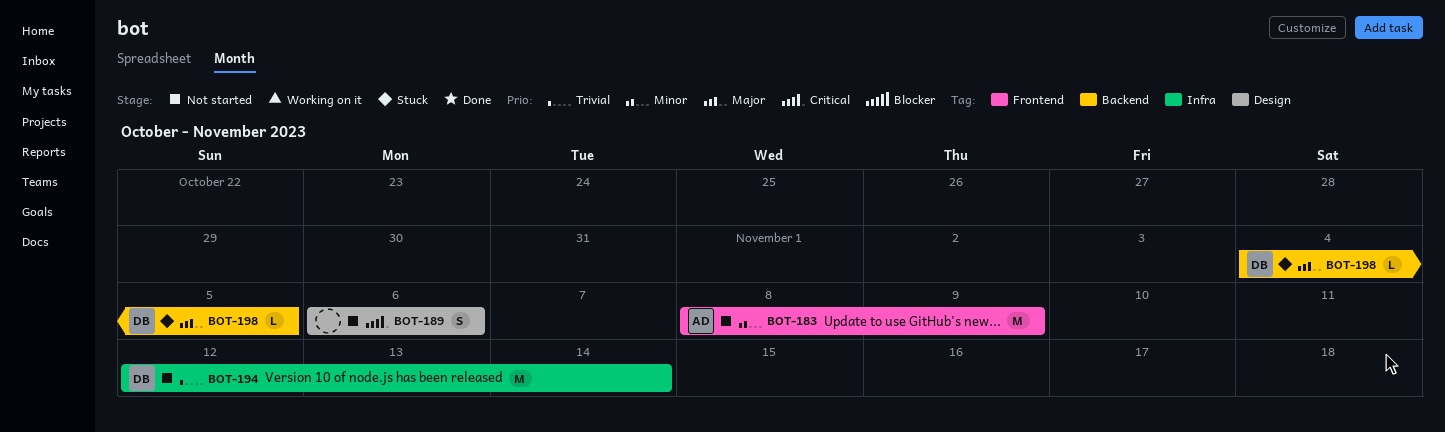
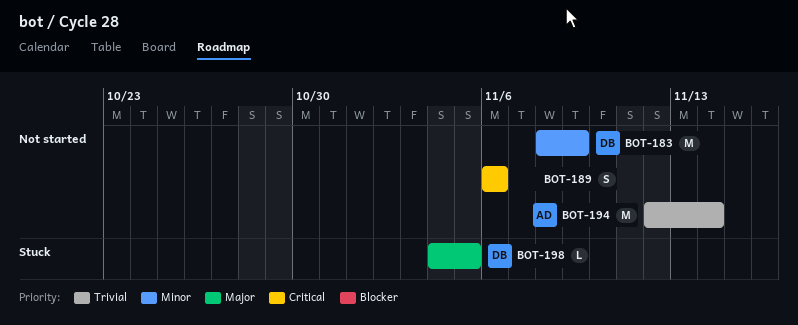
BOT-183, owner: AD -> DB
BOT-194, owner: DB -> AD

